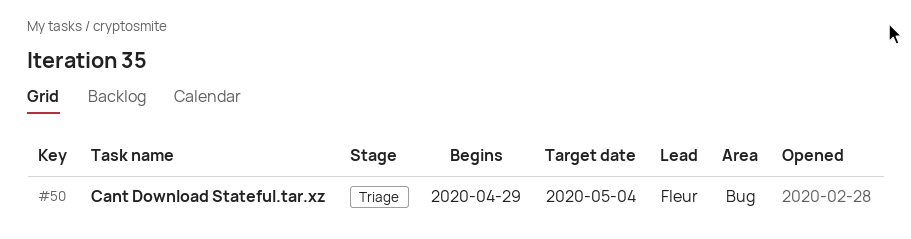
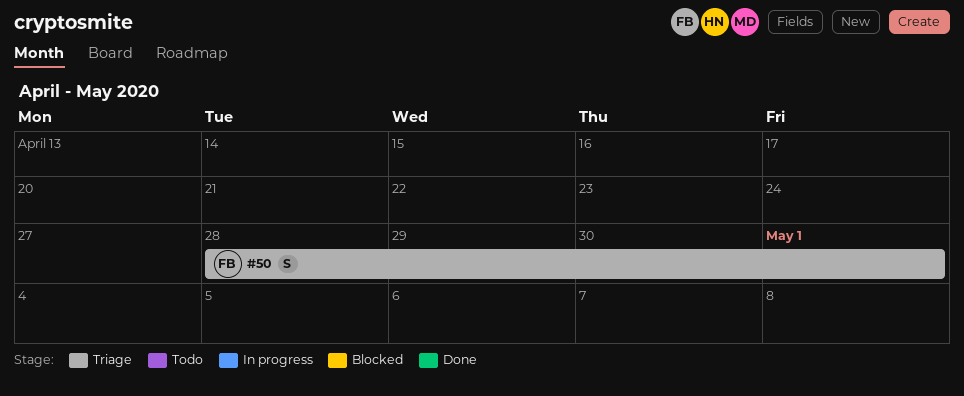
#50, start: Apr 29 -> Apr 28
#50, due: May 4 -> May 1

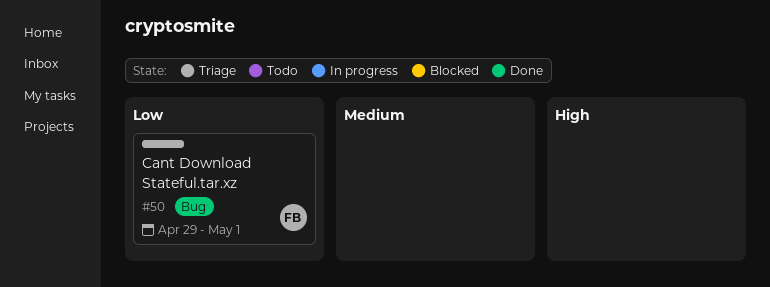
#50, start: Apr 28 -> Apr 29

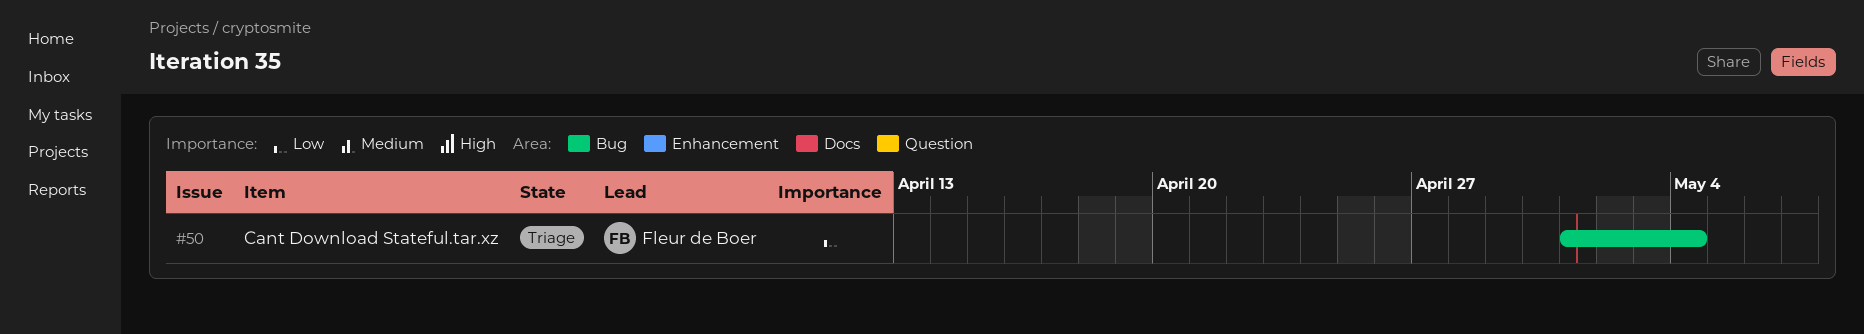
#50, start: Apr 29 -> May 1
#50, due: May 1 -> May 4

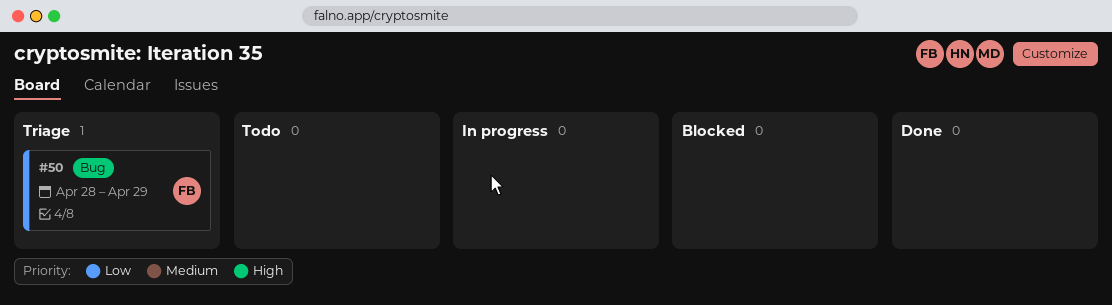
#50, start: May 1 -> Apr 28
#50, due: May 4 -> Apr 29

